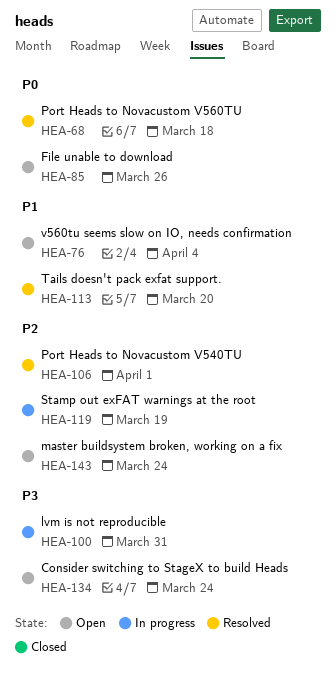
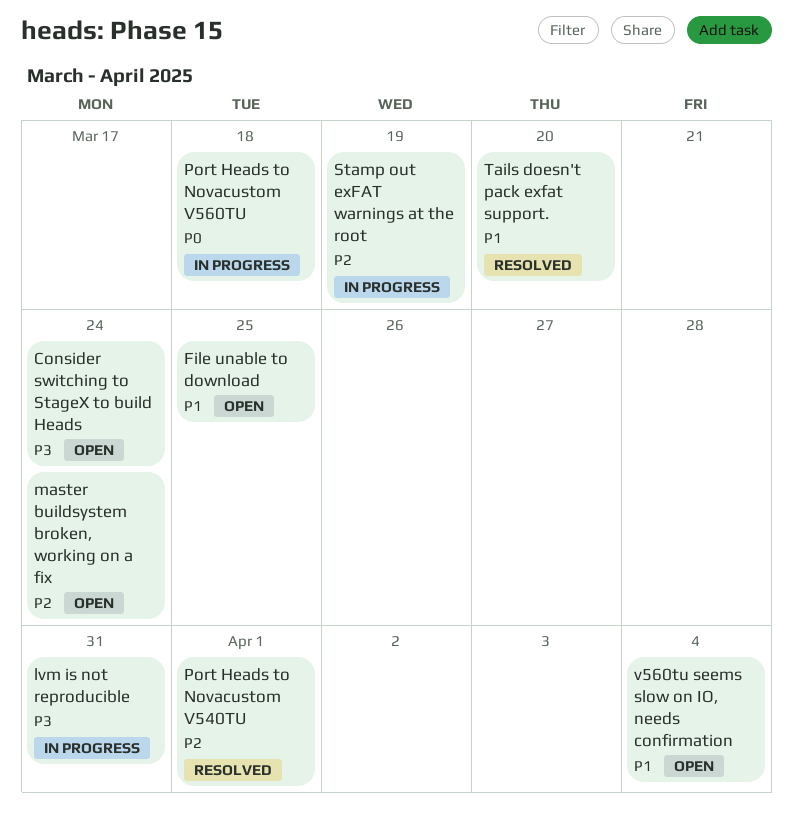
File unable to download, priority: P0 -> P1
File unable to download, due: Mar 26 -> Mar 25
Port Heads to Novacustom V560TU, status: Resolved -> In progress

